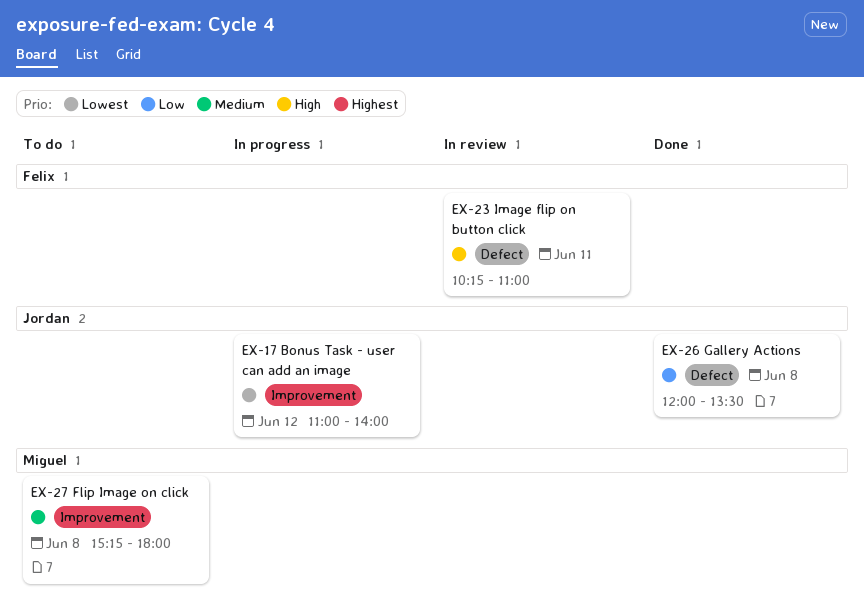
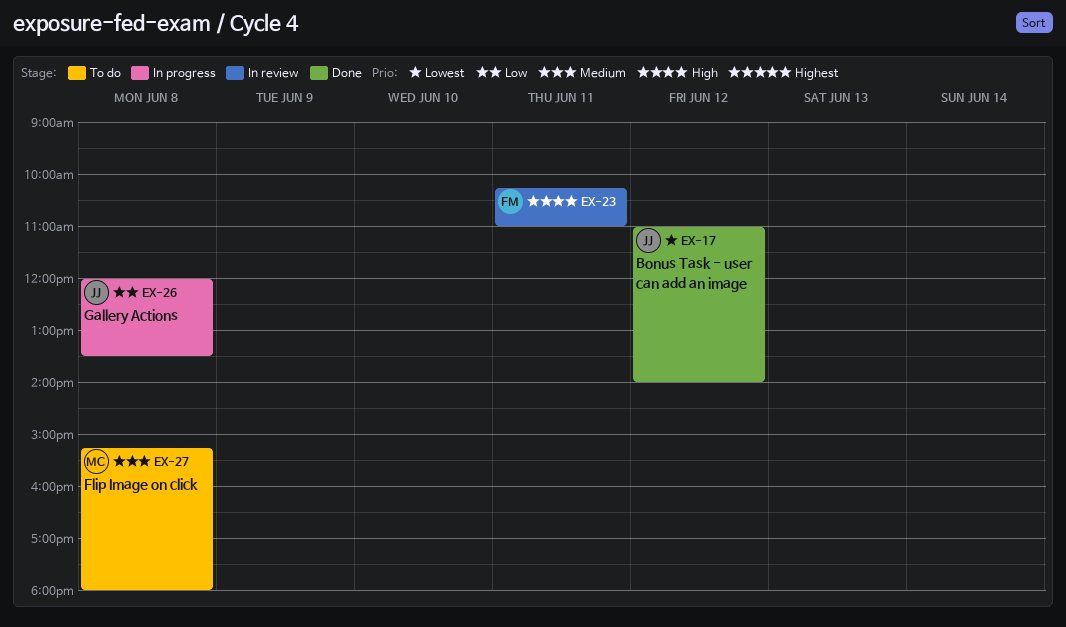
EX-17, status: In progress -> Done
EX-26, status: Done -> In progress

